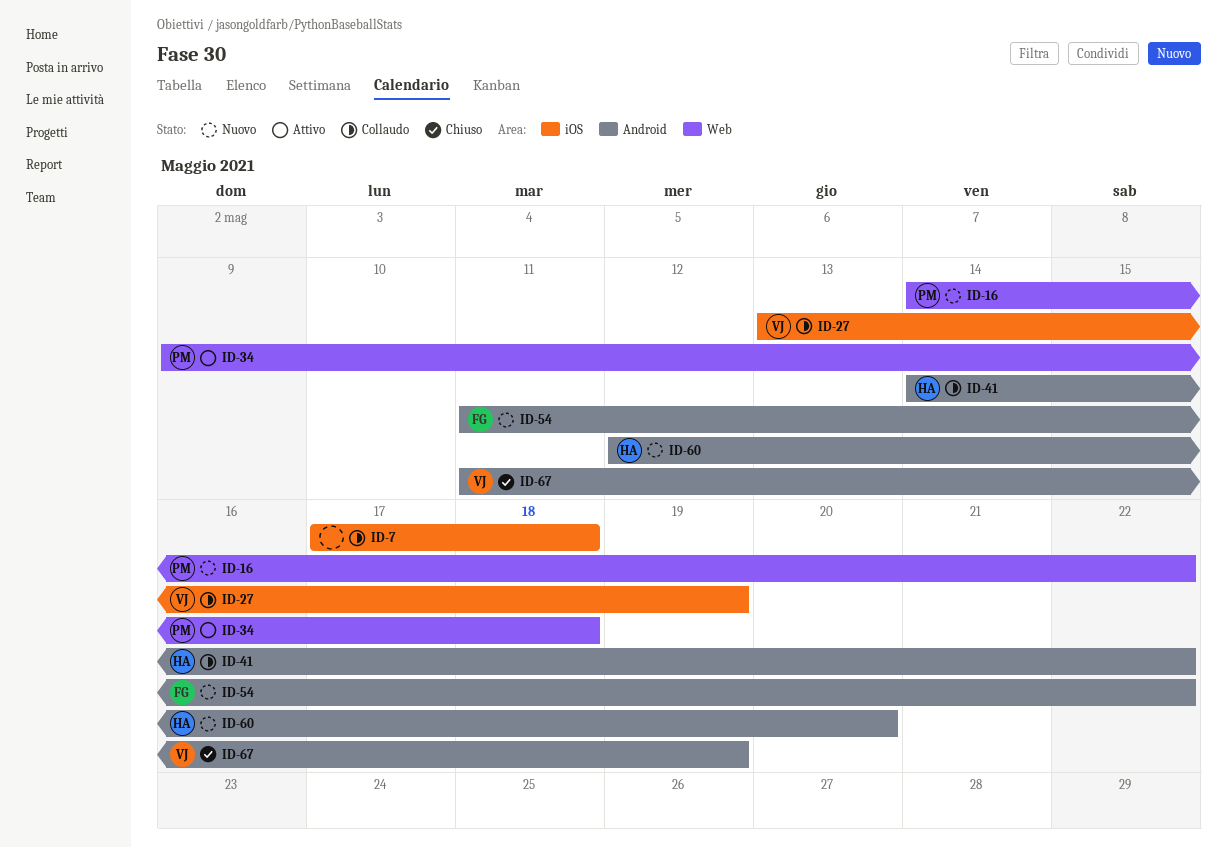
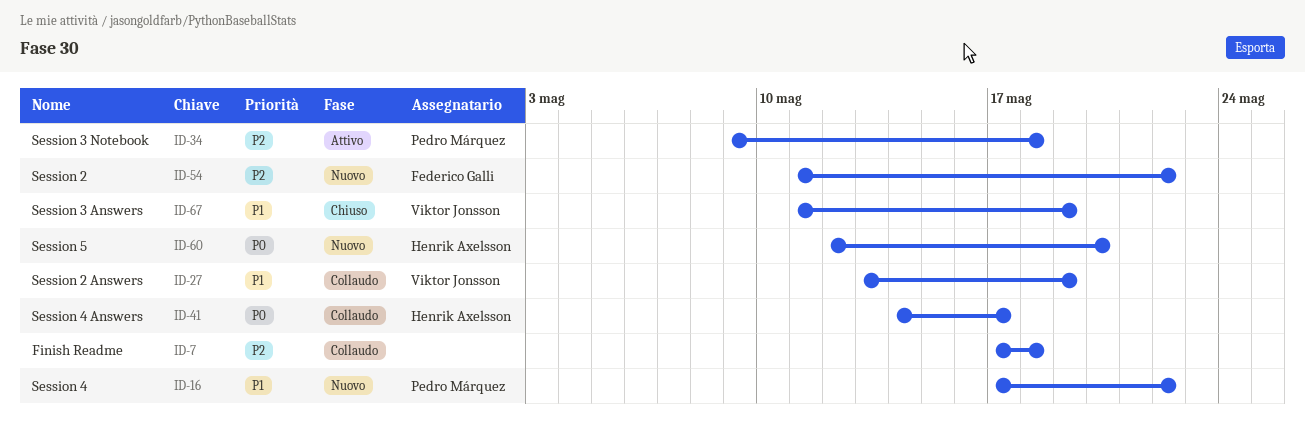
ID-16, start: May 14 -> May 17
ID-41, due: May 22 -> May 17

